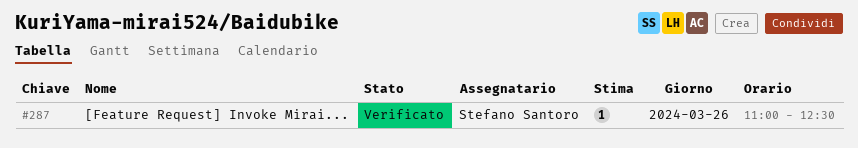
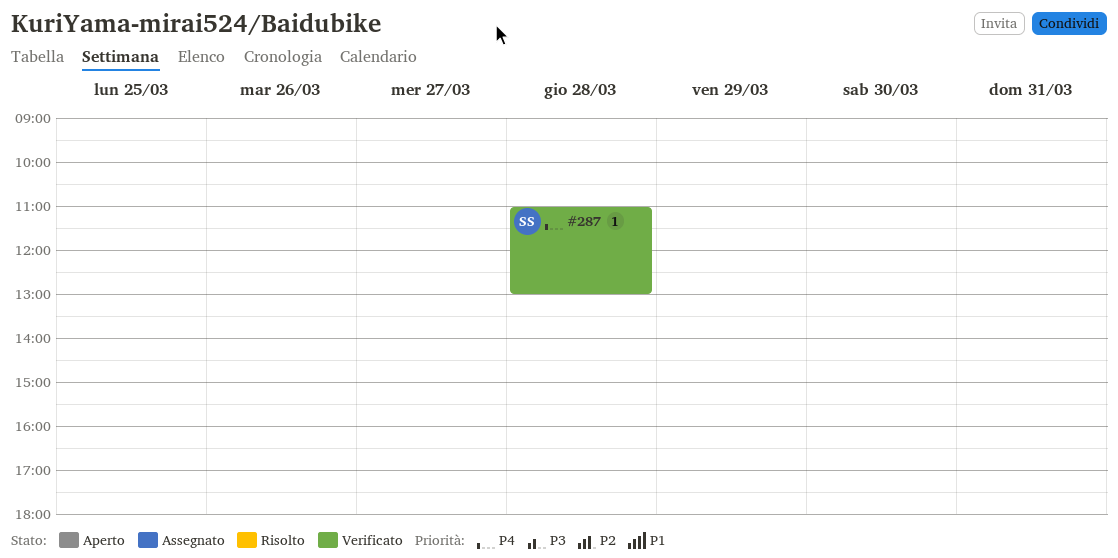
#287, day: Mar 26 -> Mar 28
#287, ends: 12:30 -> 13:00

